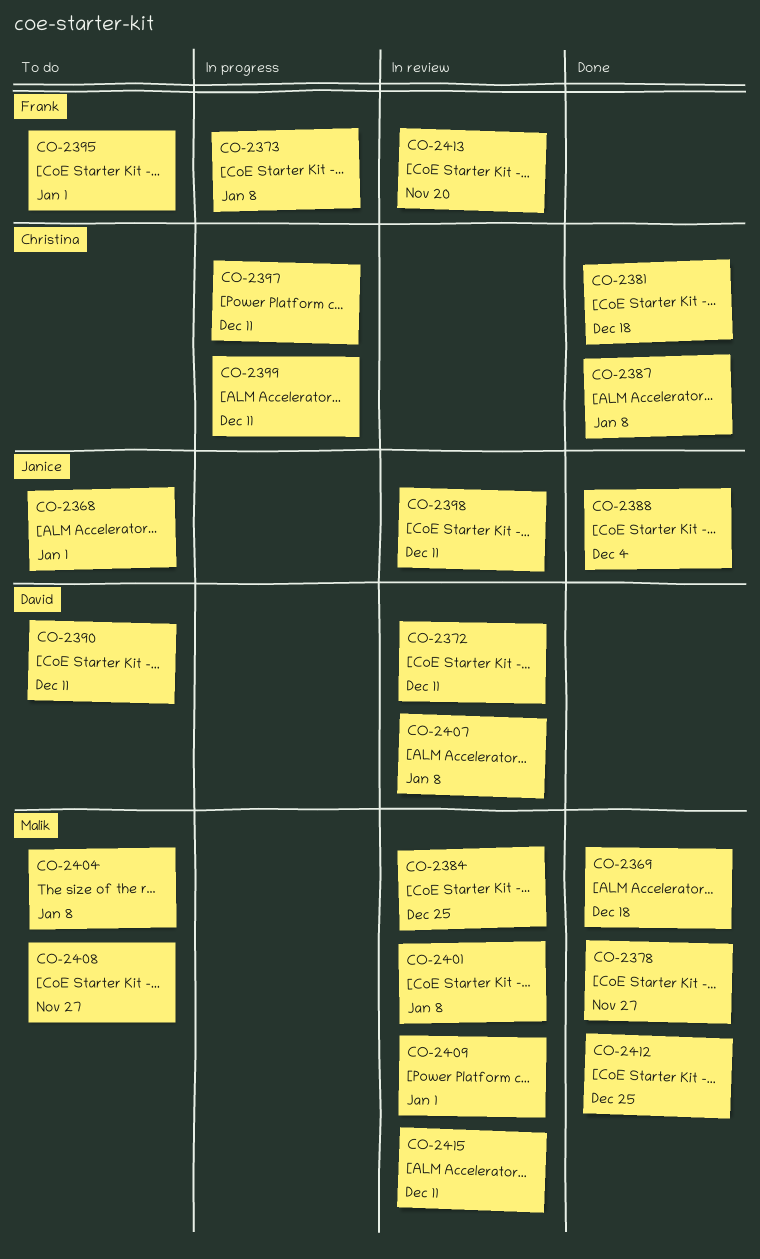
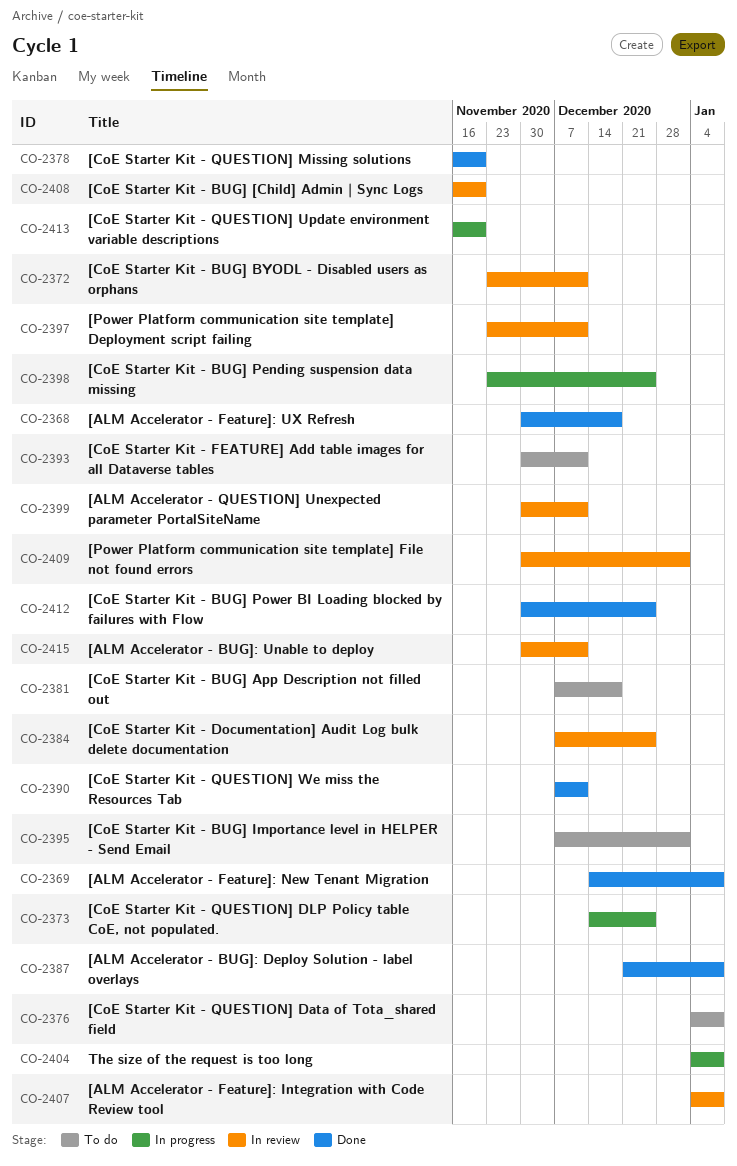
CO-2368, status: To do -> Done
CO-2368, due: Jan 1 -> Dec 18
CO-2369, due: Dec 18 -> Jan 8
CO-2373, due: Jan 8 -> Dec 25
CO-2376: none -> present
CO-2378, due: Nov 27 -> Nov 20
CO-2381, status: Done -> To do
CO-2388: present -> none
CO-2390, status: To do -> Done
CO-2393: none -> present
CO-2397, status: In progress -> In review
CO-2398, status: In review -> In progress
CO-2398, due: Dec 11 -> Dec 25
CO-2399, status: In progress -> In review
CO-2401: present -> none
CO-2404, status: To do -> In progress
CO-2408, status: To do -> In review
CO-2408, due: Nov 27 -> Nov 20
CO-2413, status: In review -> In progress

